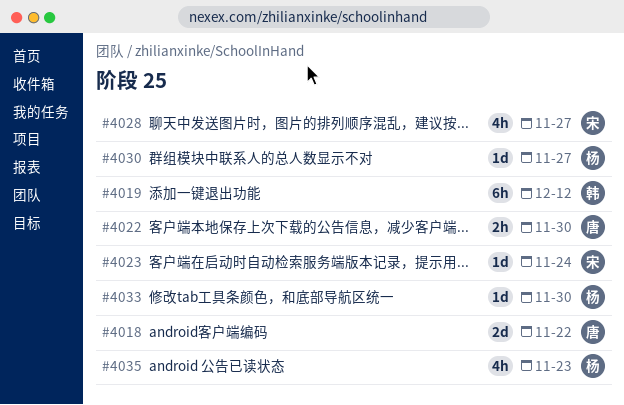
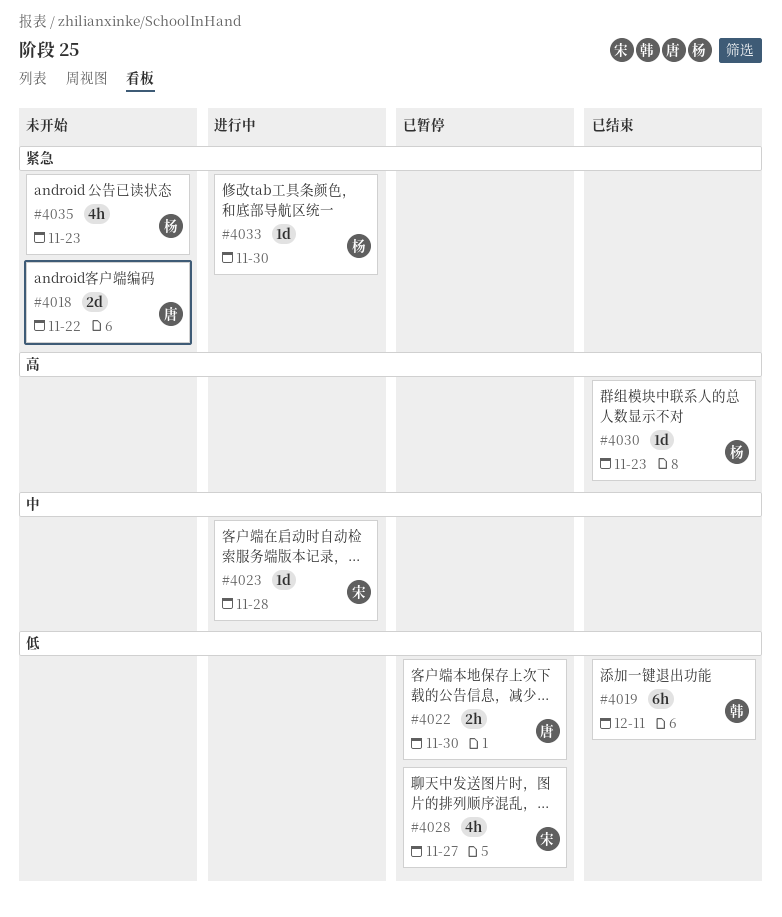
#4019, due: Dec 12 -> Dec 11
#4023, due: Nov 24 -> Nov 28
#4030, due: Nov 27 -> Nov 23

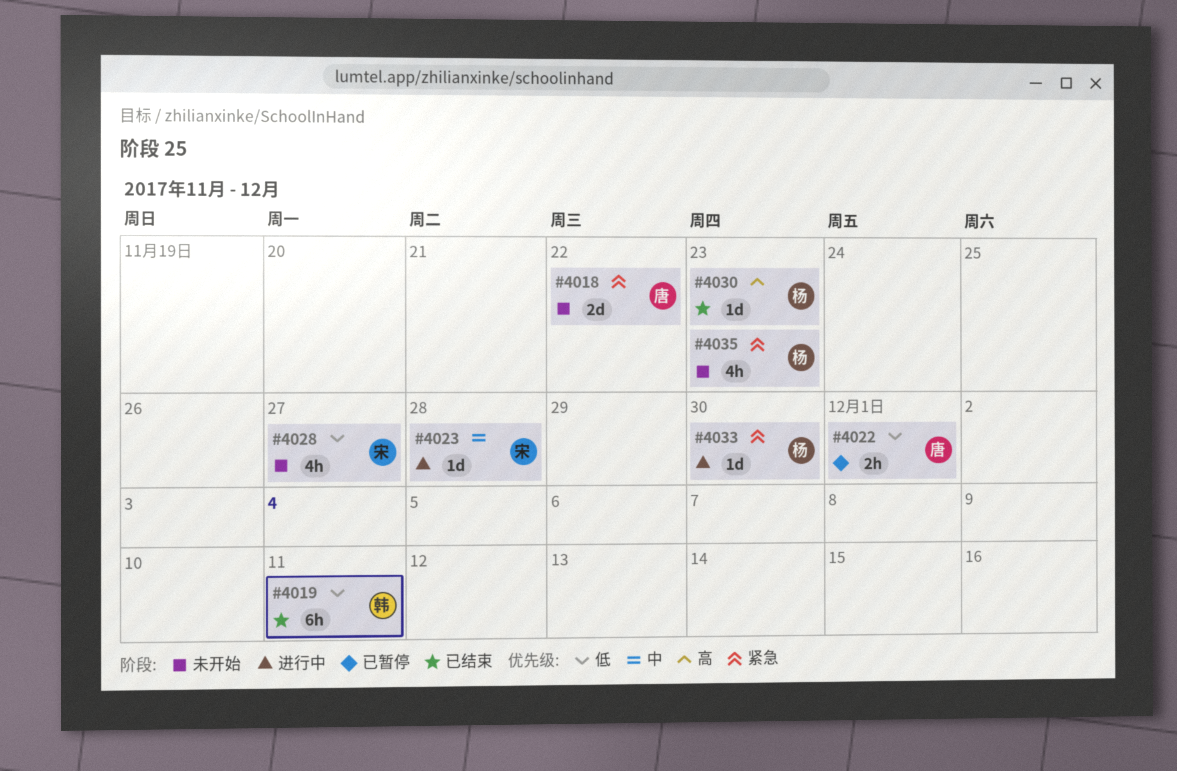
#4022, due: Nov 30 -> Dec 1
#4028, status: 已暂停 -> 未开始

